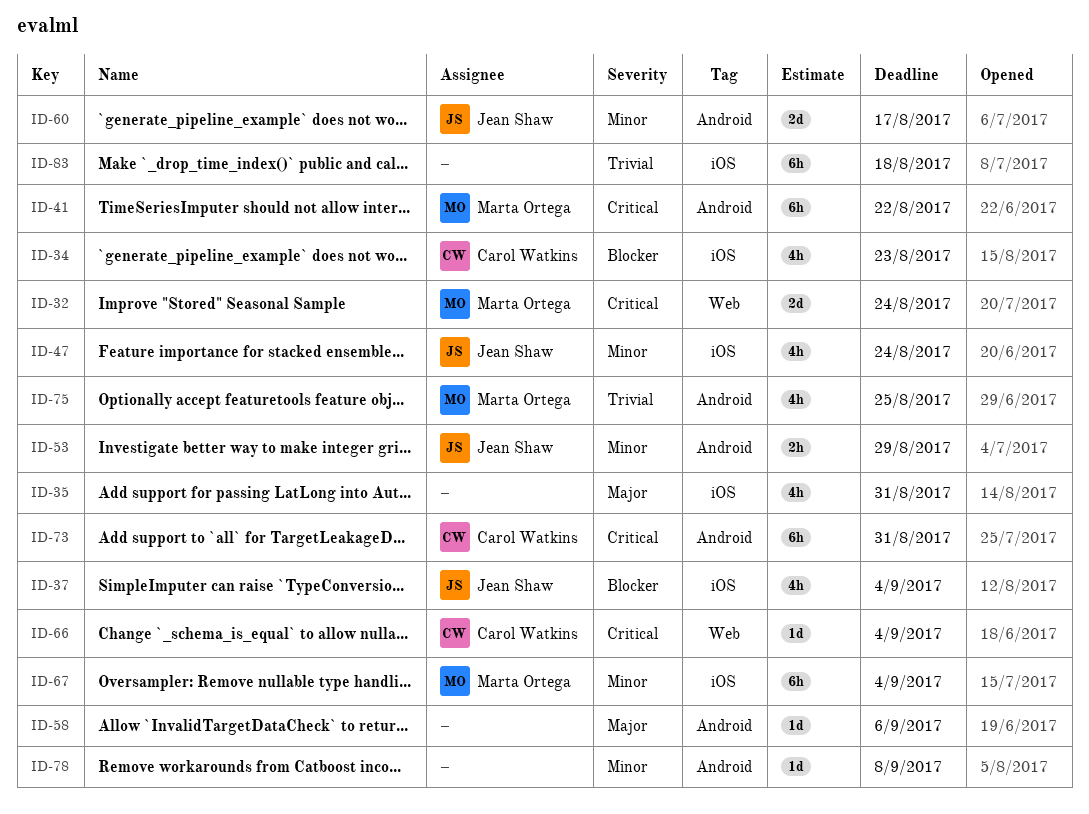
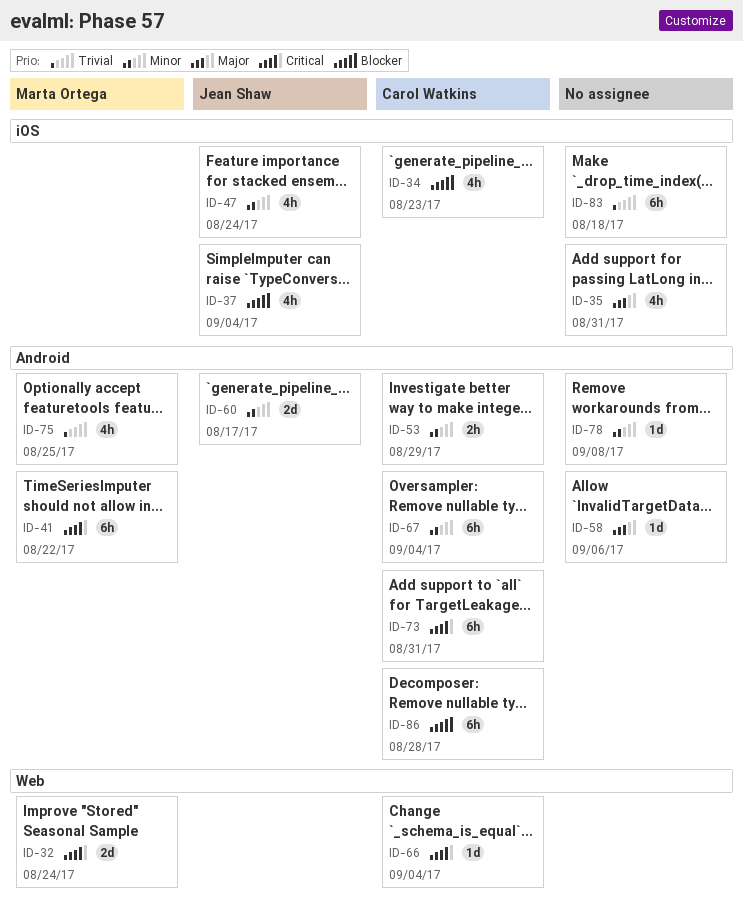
ID-53, owner: Jean Shaw -> Carol Watkins
ID-67, owner: Marta Ortega -> Carol Watkins
ID-67, label: iOS -> Android
ID-86: none -> present

